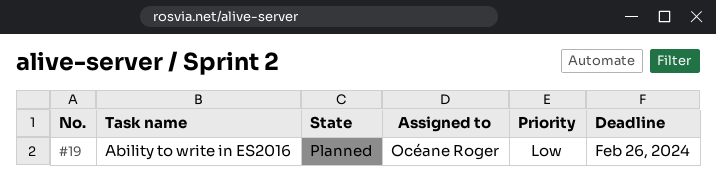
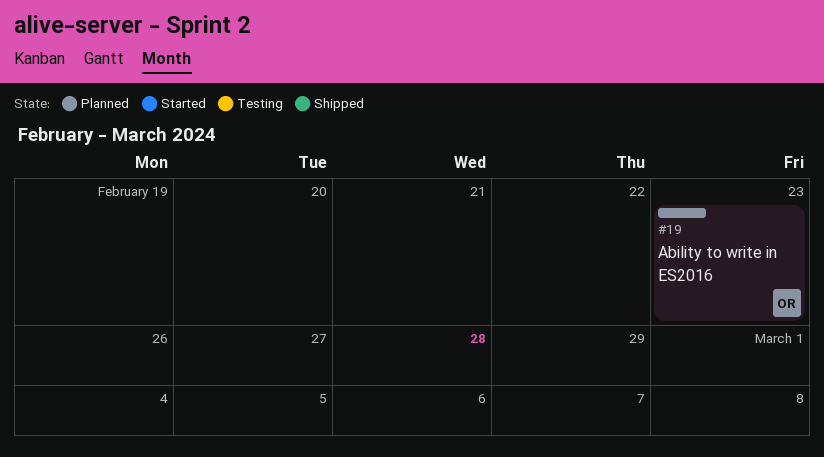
#19, due: Feb 26 -> Feb 23

